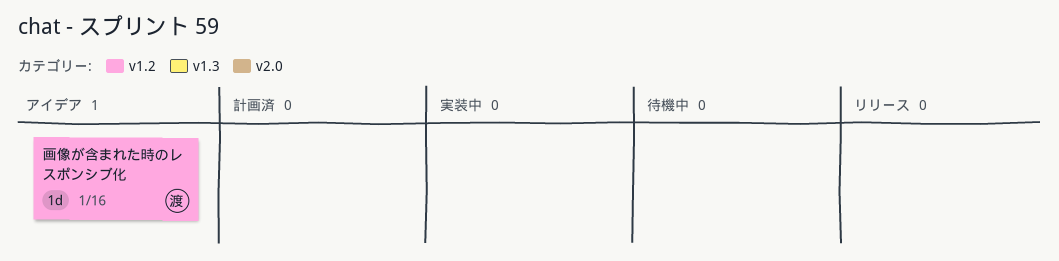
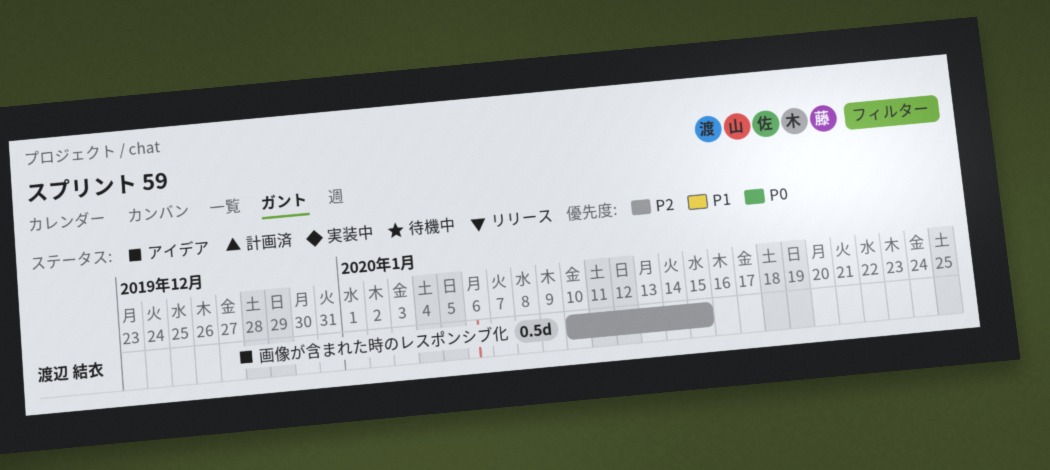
画像が含まれた時のレスポンシブ化, estimate: 1d -> 0.5d
画像が含まれた時のレスポンシブ化, due: Jan 16 -> Jan 15

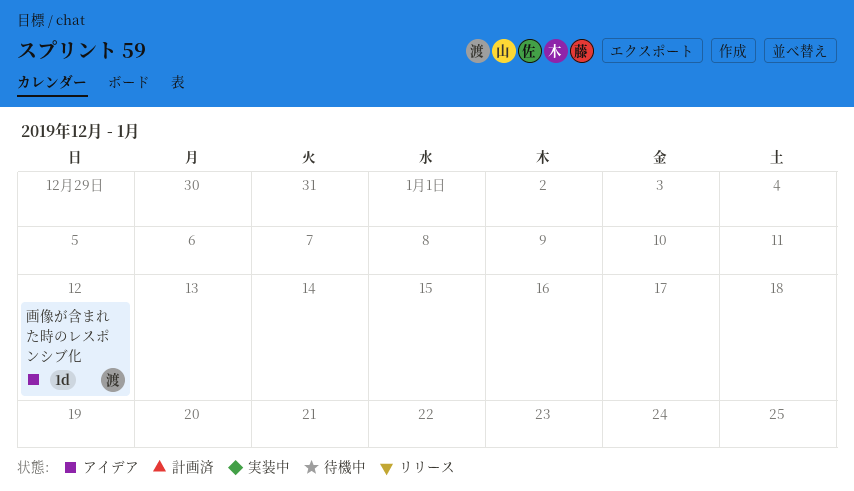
画像が含まれた時のレスポンシブ化, estimate: 0.5d -> 1d
画像が含まれた時のレスポンシブ化, due: Jan 15 -> Jan 12

